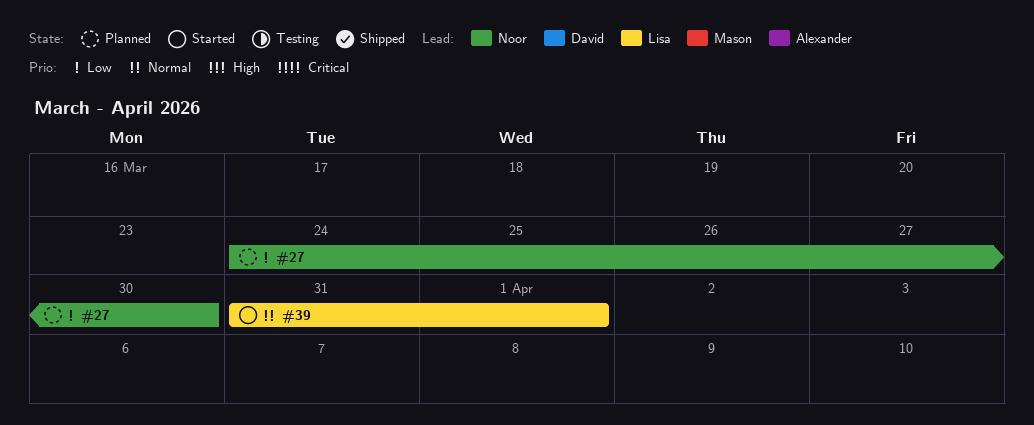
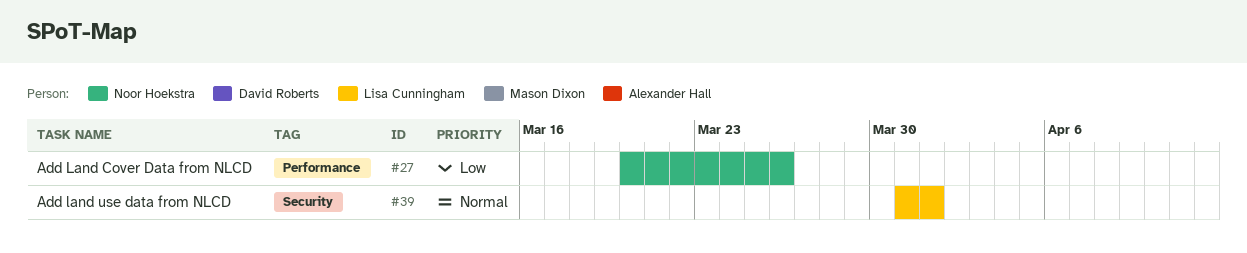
#27, start: Mar 24 -> Mar 20
#27, due: Mar 30 -> Mar 26

